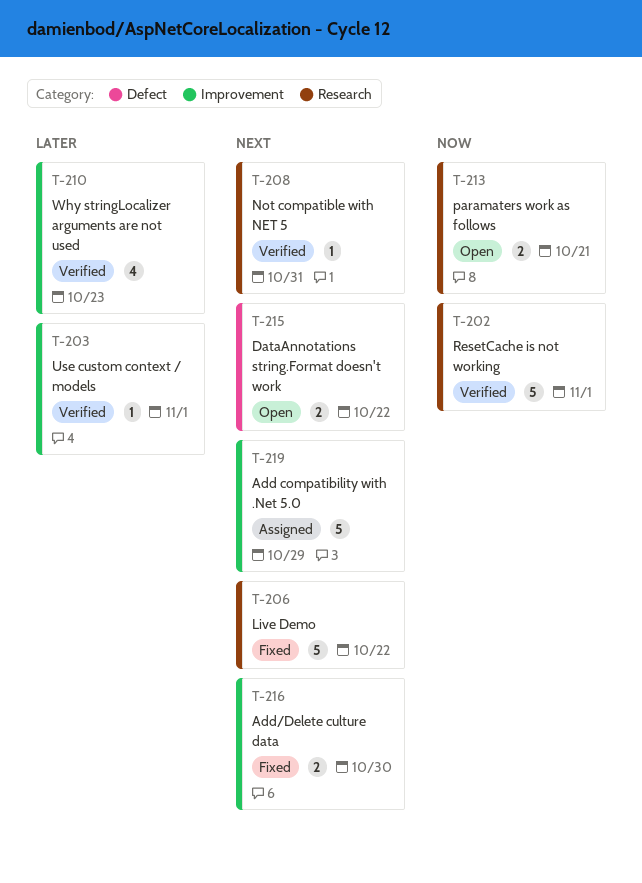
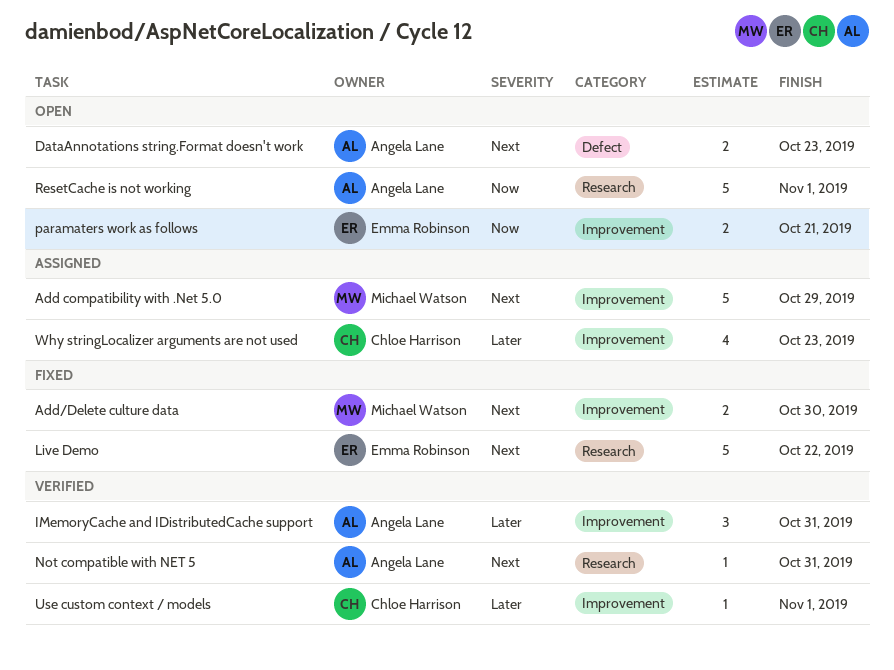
DataAnnotations string.Format doesn't work, due: Oct 22 -> Oct 23
IMemoryCache and IDistributedCache support: none -> present
paramaters work as follows, label: Research -> Improvement
ResetCache is not working, status: Verified -> Open
Why stringLocalizer arguments are not used, status: Verified -> Assigned

